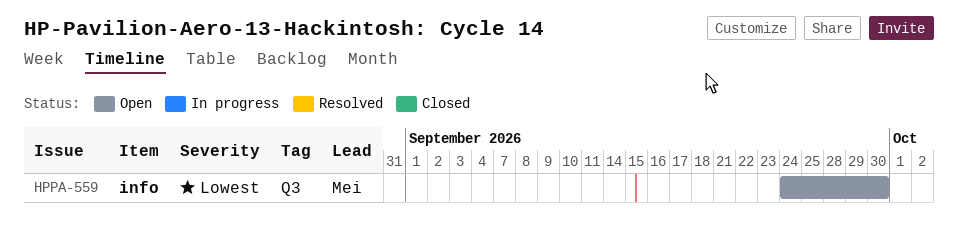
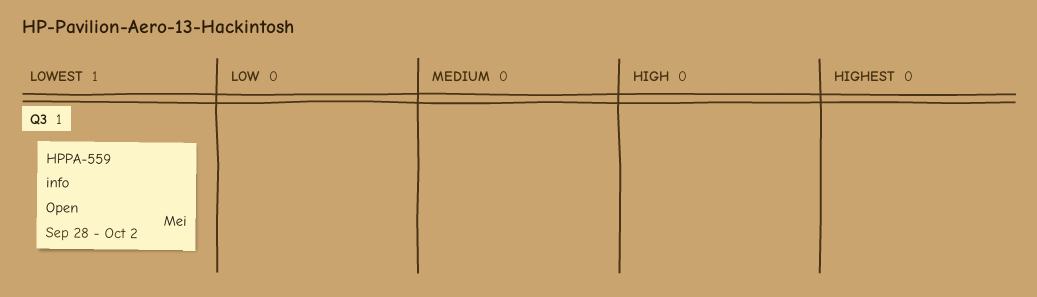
HPPA-559, start: Sep 24 -> Sep 28
HPPA-559, due: Sep 30 -> Oct 2

